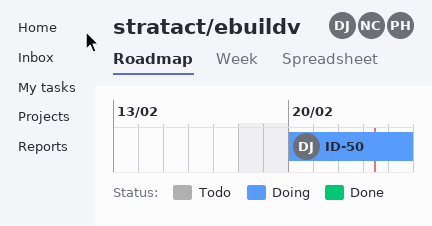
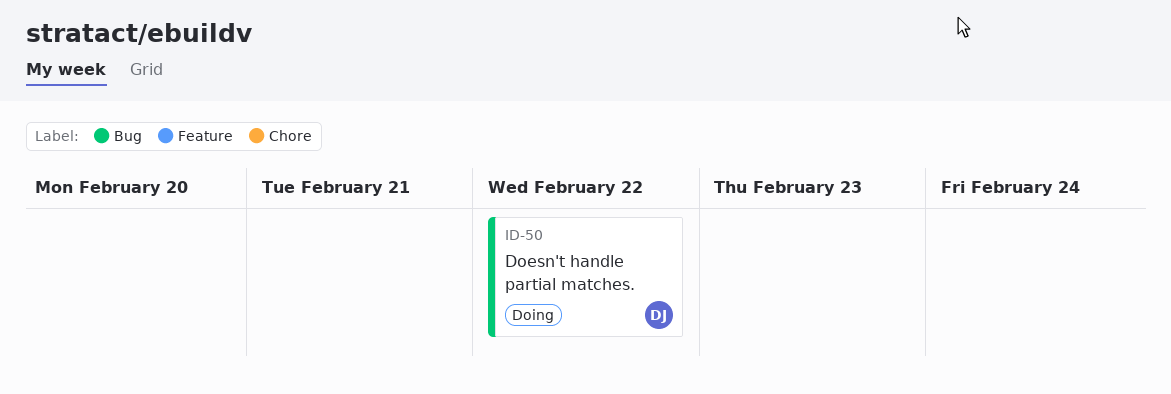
ID-50, due: Feb 24 -> Feb 22

